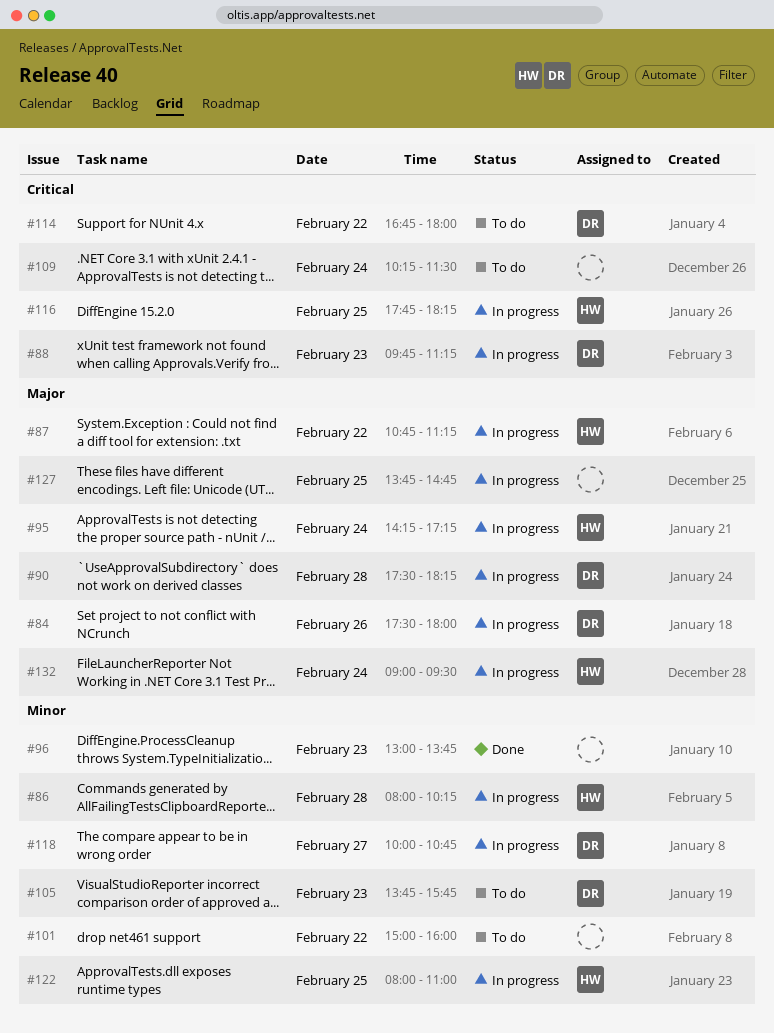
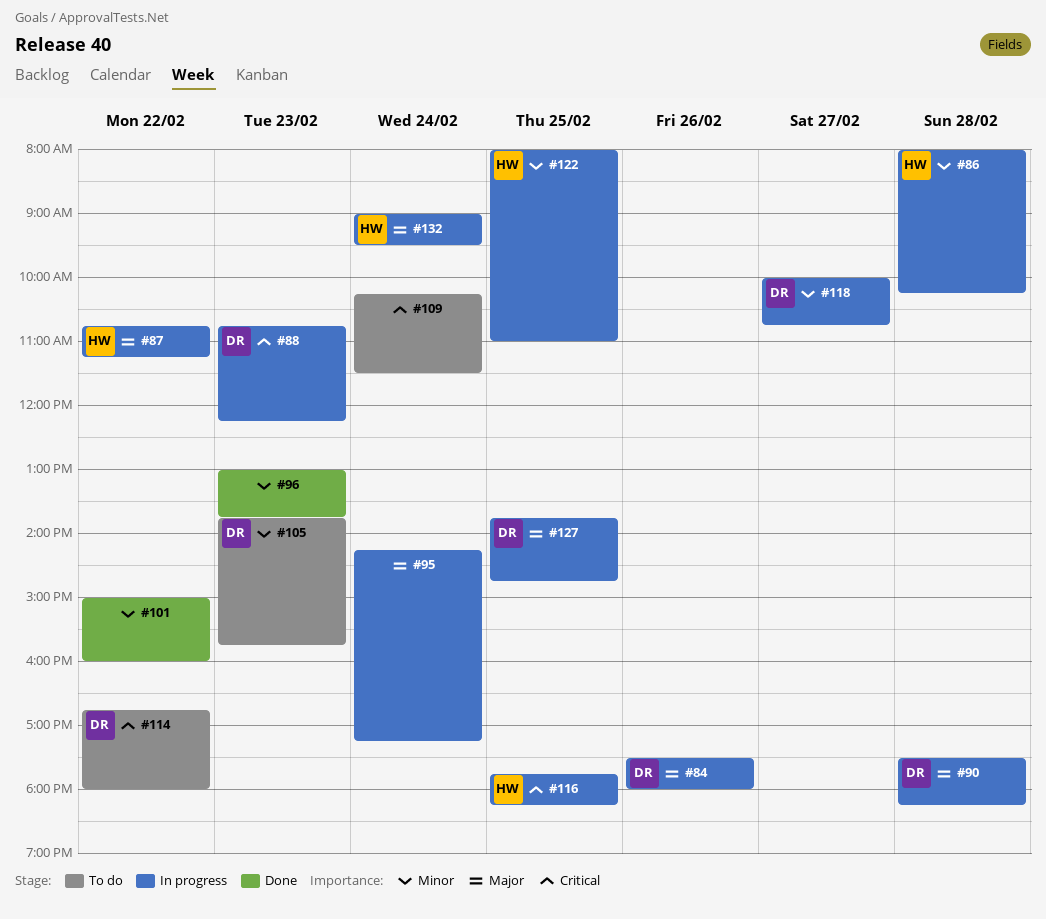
#88, begins: 09:45 -> 10:45
#88, ends: 11:15 -> 12:15
#95, owner: HW -> none
#101, status: To do -> Done
#127, owner: none -> DR

